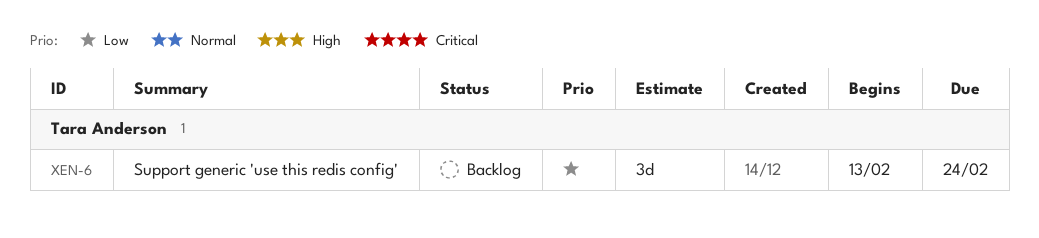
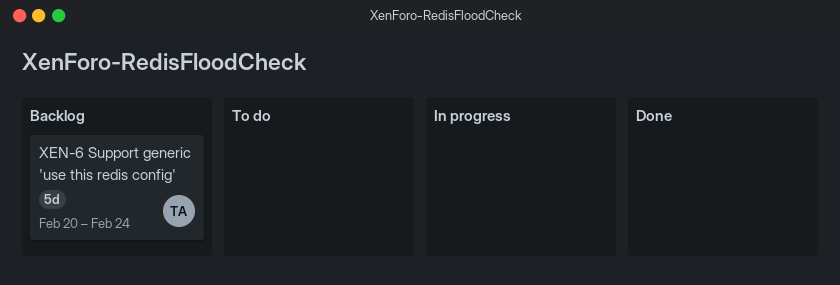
XEN-6, estimate: 3d -> 5d
XEN-6, start: Feb 13 -> Feb 20

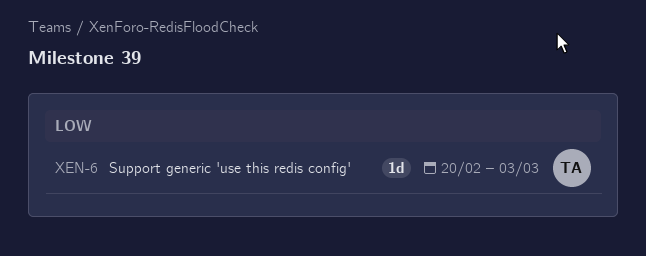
XEN-6, estimate: 5d -> 1d
XEN-6, due: Feb 24 -> Mar 3

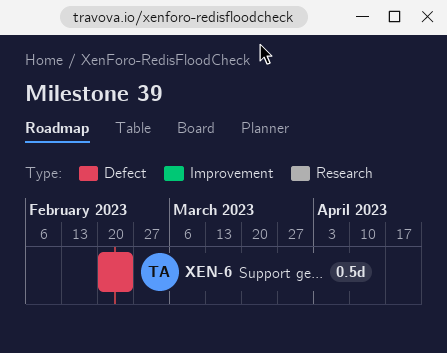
XEN-6, estimate: 1d -> 0.5d
XEN-6, due: Mar 3 -> Feb 24

